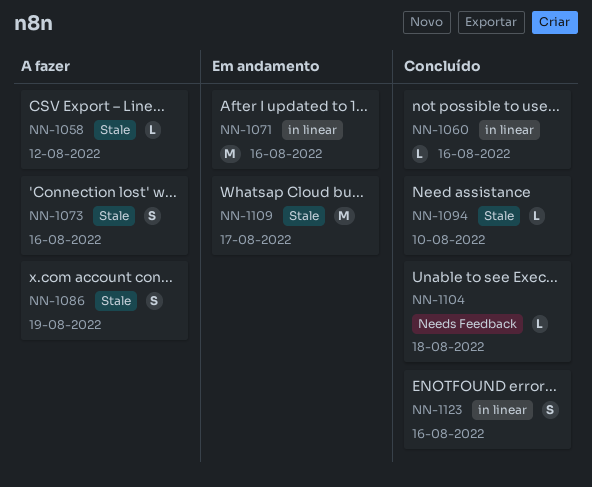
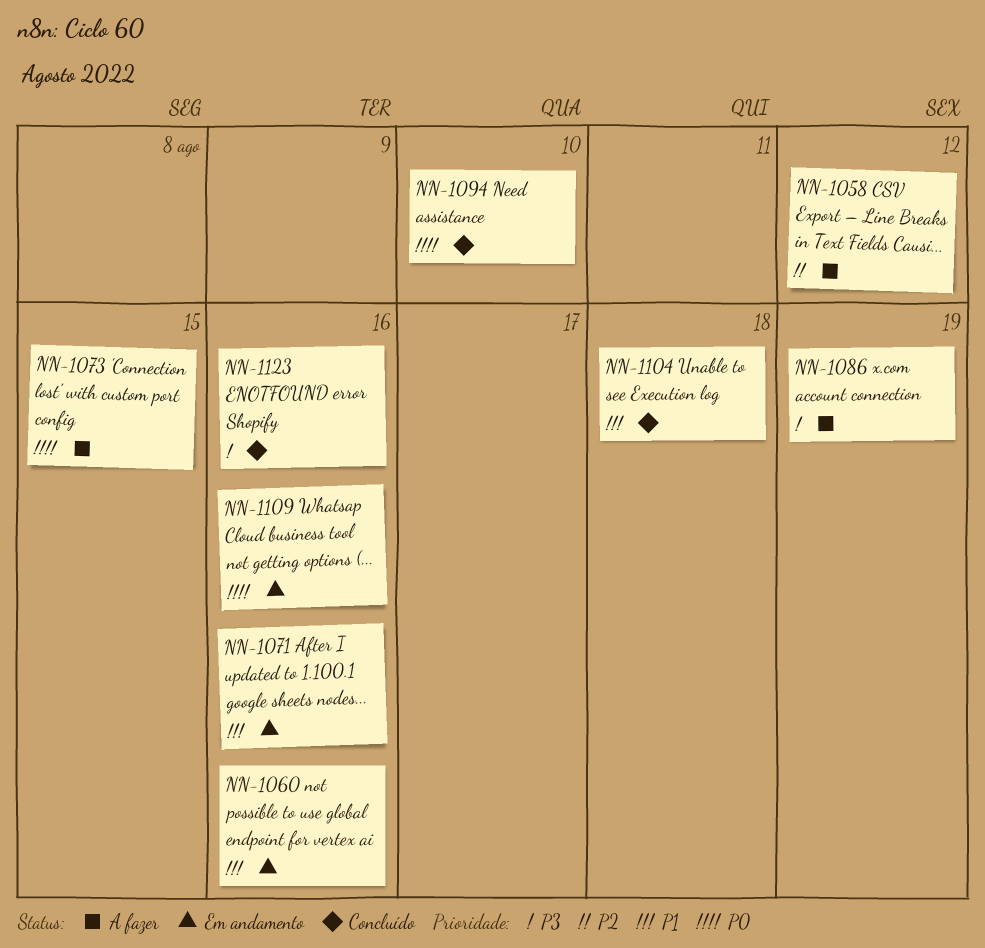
NN-1060, status: Concluído -> Em andamento
NN-1073, due: Aug 16 -> Aug 15
NN-1109, due: Aug 17 -> Aug 16

